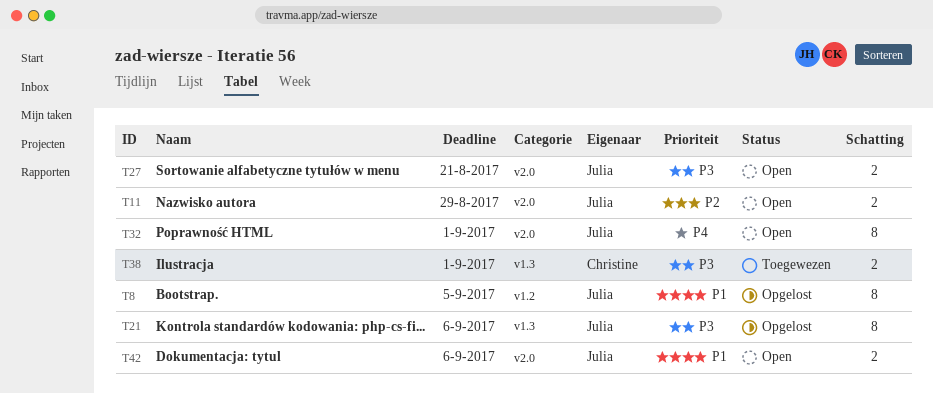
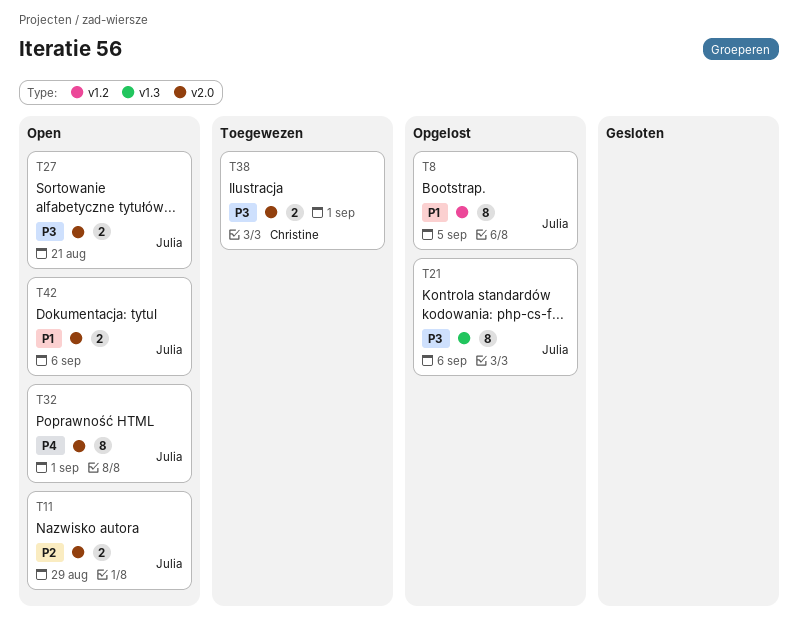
T38, label: v1.3 -> v2.0

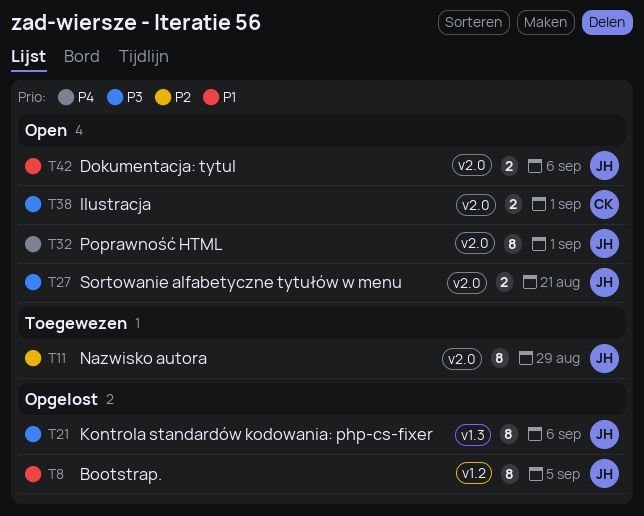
T11, status: Open -> Toegewezen
T11, estimate: 2 -> 8
T38, status: Toegewezen -> Open

